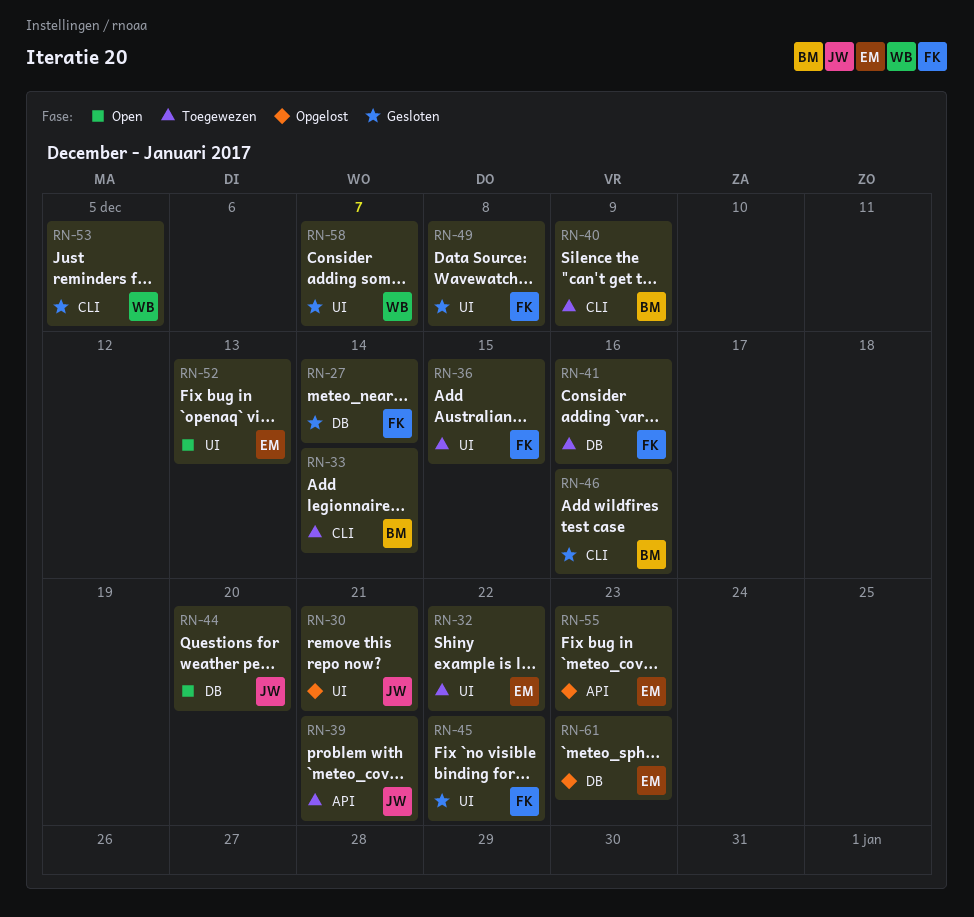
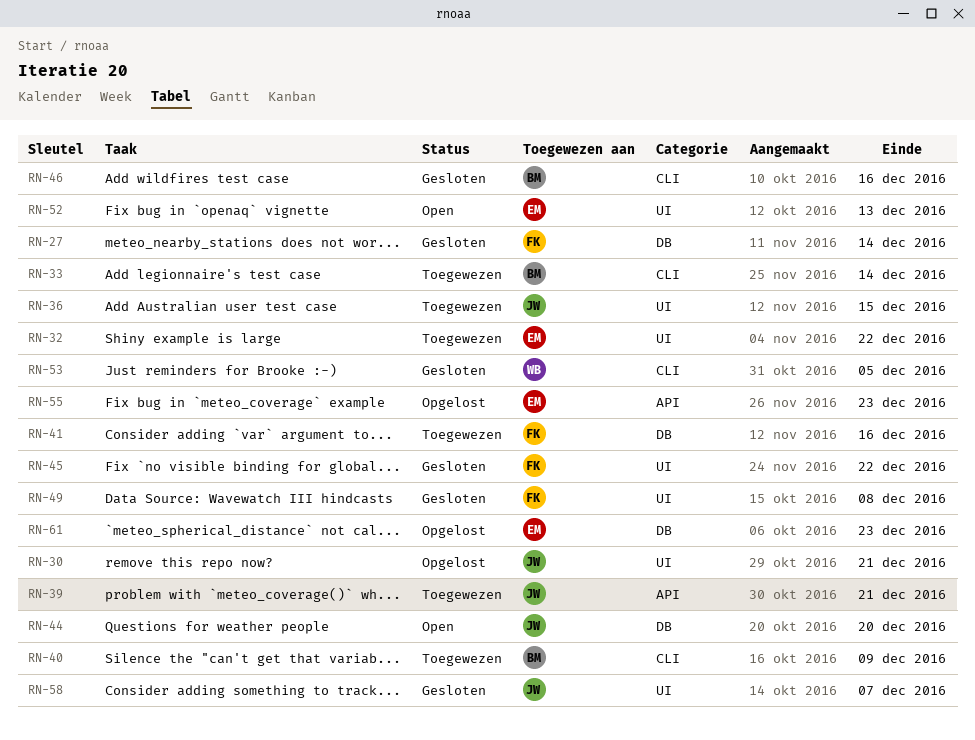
RN-36, owner: FK -> JW
RN-58, owner: WB -> JW

